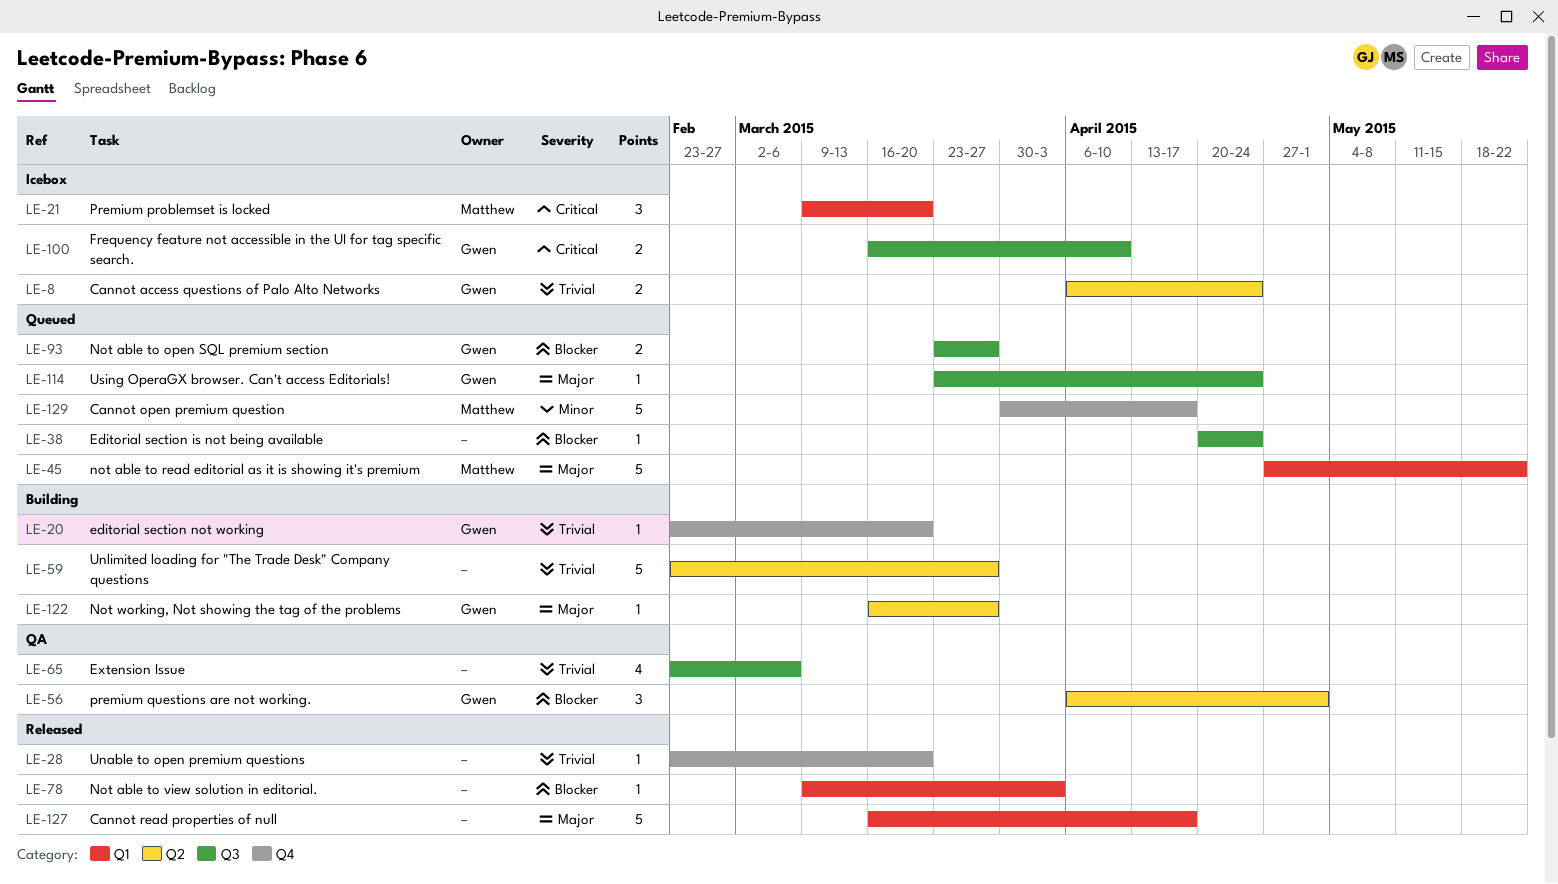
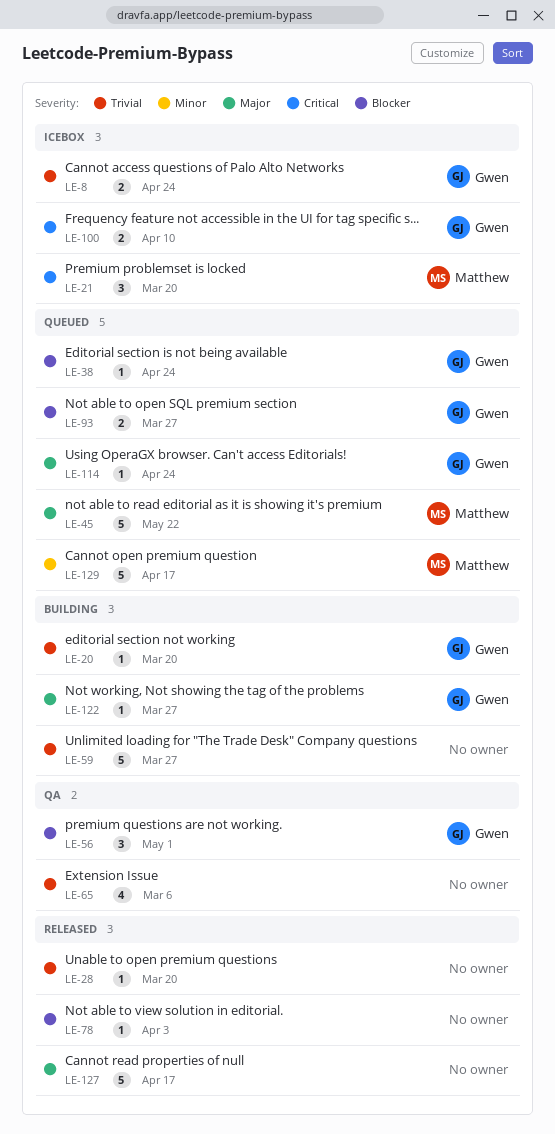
LE-38, owner: none -> Gwen

